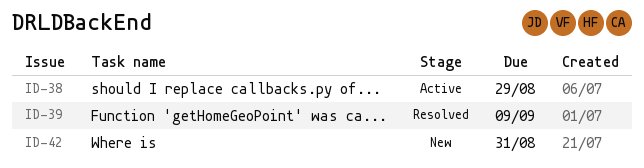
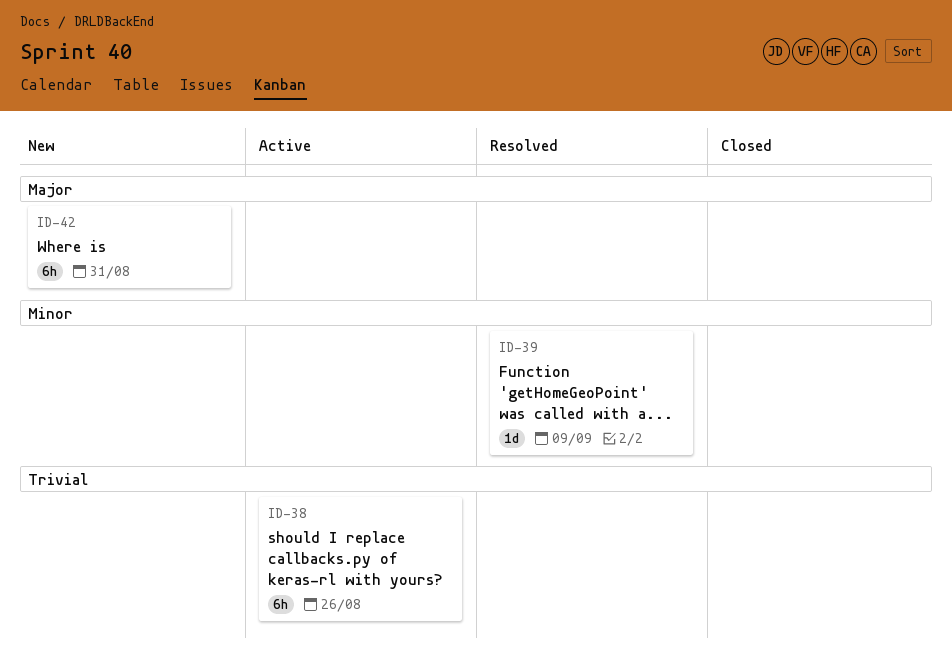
ID-38, due: Aug 29 -> Aug 26

